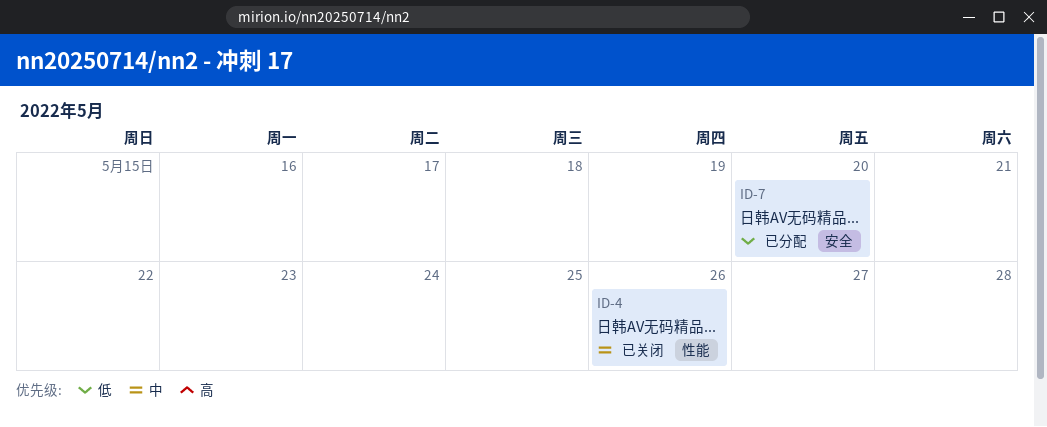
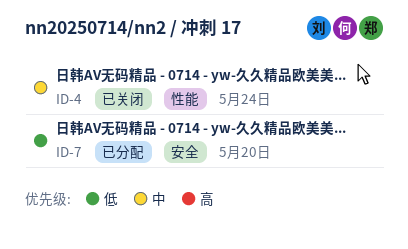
ID-4, due: May 26 -> May 24

